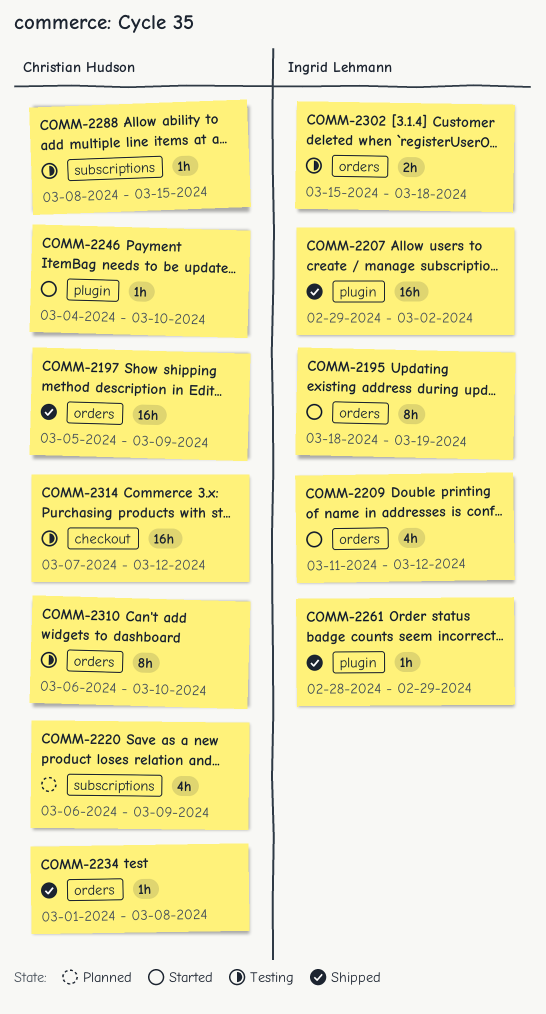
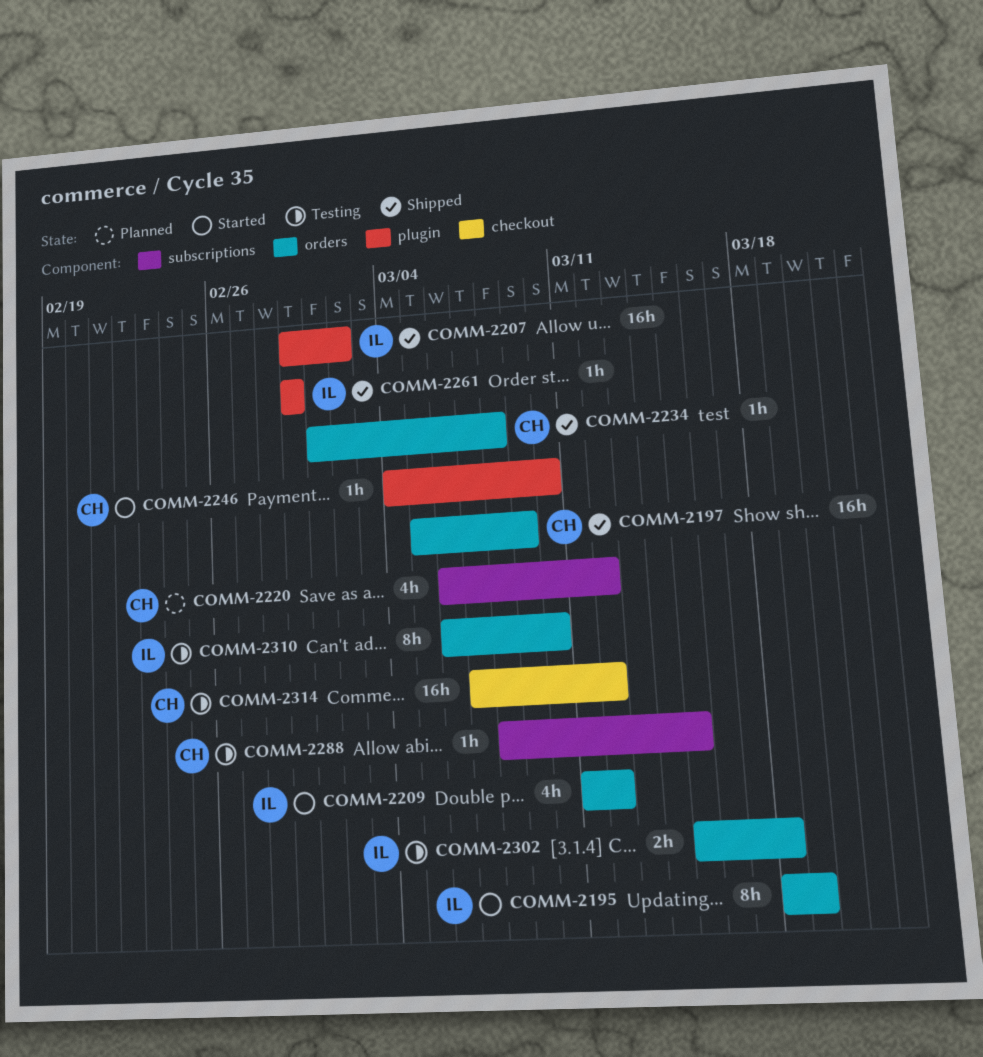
COMM-2220, due: Mar 9 -> Mar 12
COMM-2261, start: Feb 28 -> Feb 29
COMM-2310, owner: Christian Hudson -> Ingrid Lehmann

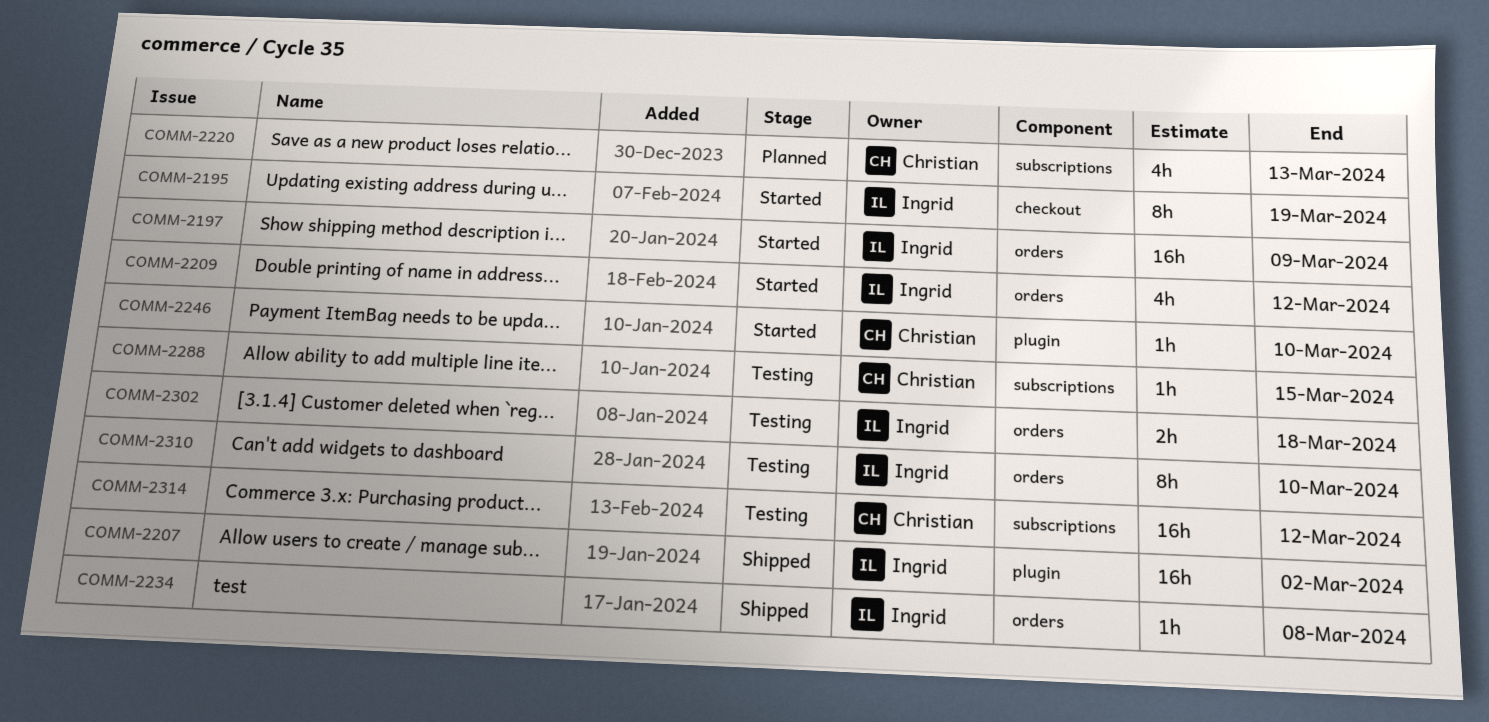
COMM-2195, label: orders -> checkout
COMM-2197, status: Shipped -> Started
COMM-2197, owner: Christian -> Ingrid
COMM-2220, due: Mar 12 -> Mar 13
COMM-2234, owner: Christian -> Ingrid
COMM-2261: present -> none
COMM-2314, label: checkout -> subscriptions

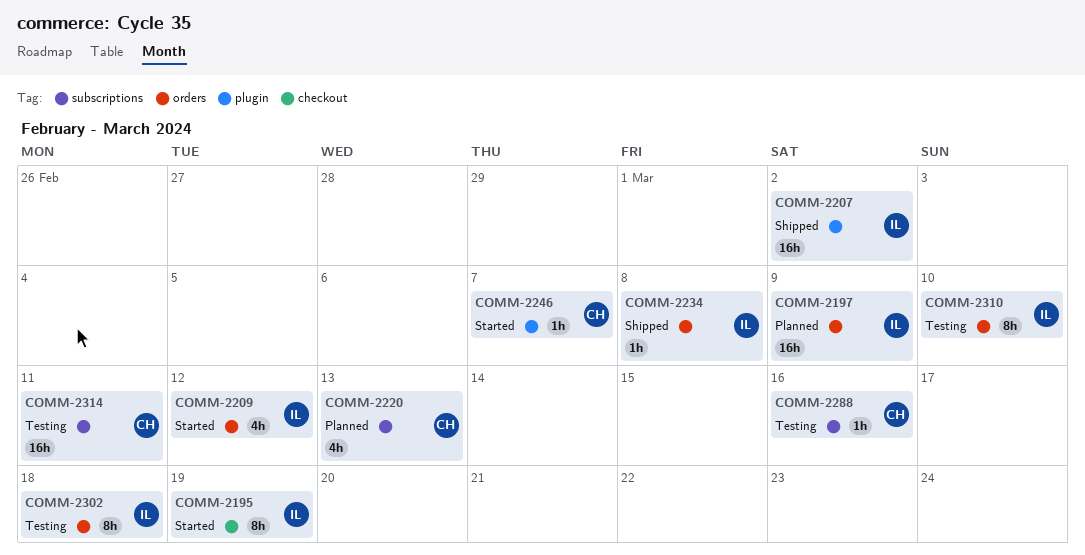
COMM-2197, status: Started -> Planned
COMM-2246, due: Mar 10 -> Mar 7
COMM-2288, due: Mar 15 -> Mar 16
COMM-2302, estimate: 2h -> 8h
COMM-2314, due: Mar 12 -> Mar 11

